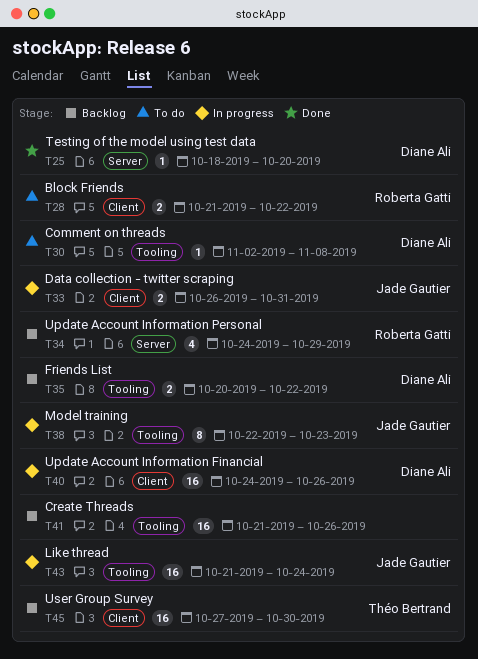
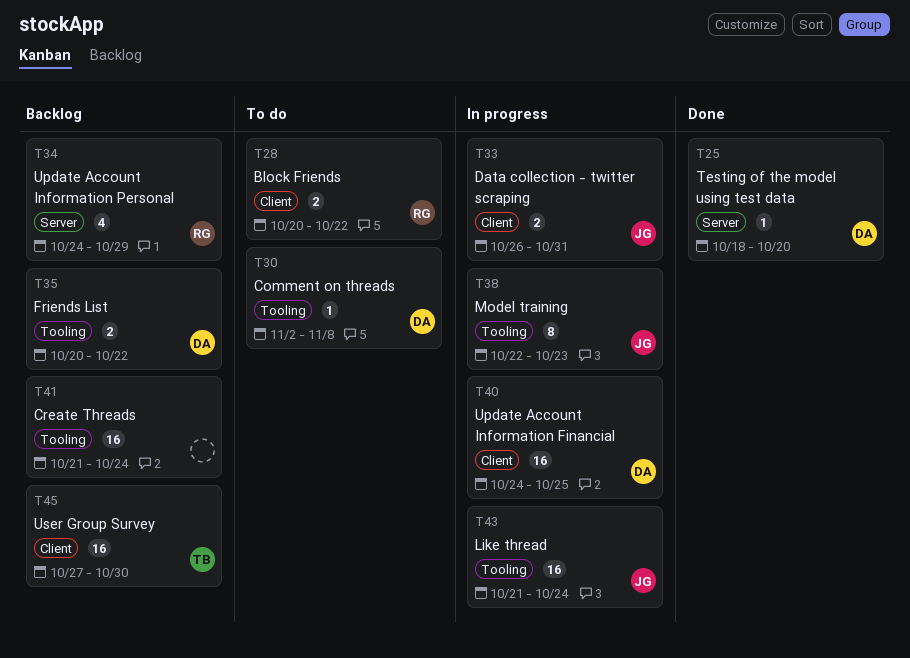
T28, start: Oct 21 -> Oct 20
T40, due: Oct 26 -> Oct 25
T41, due: Oct 26 -> Oct 24

